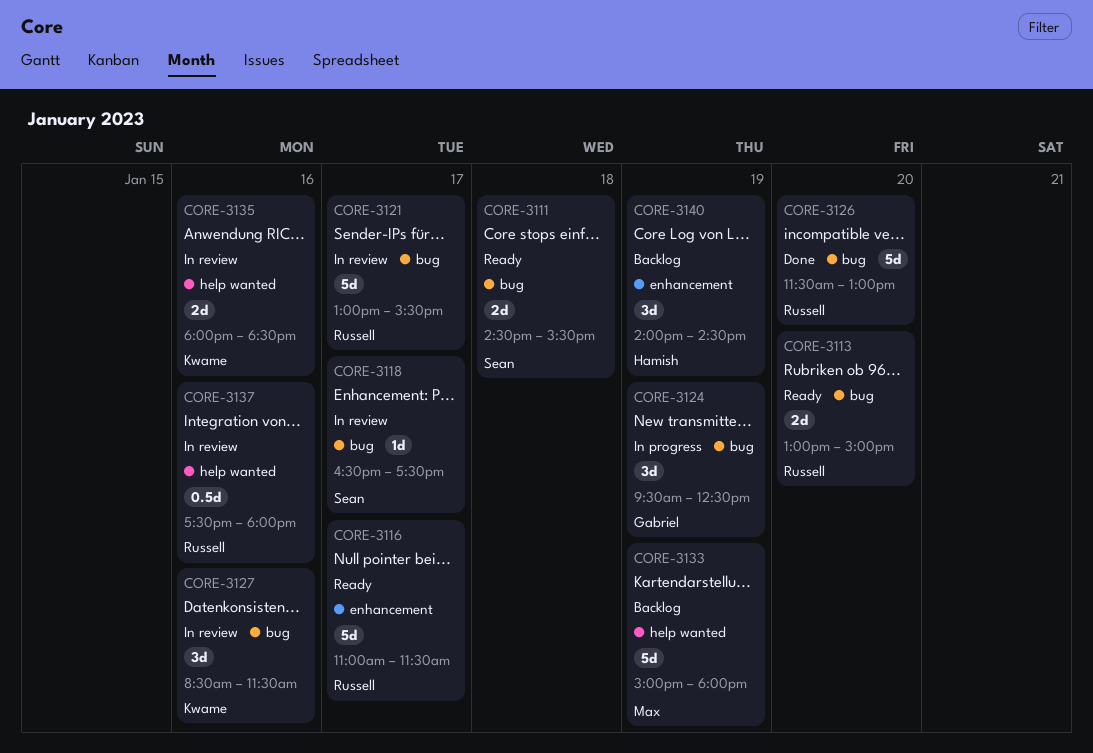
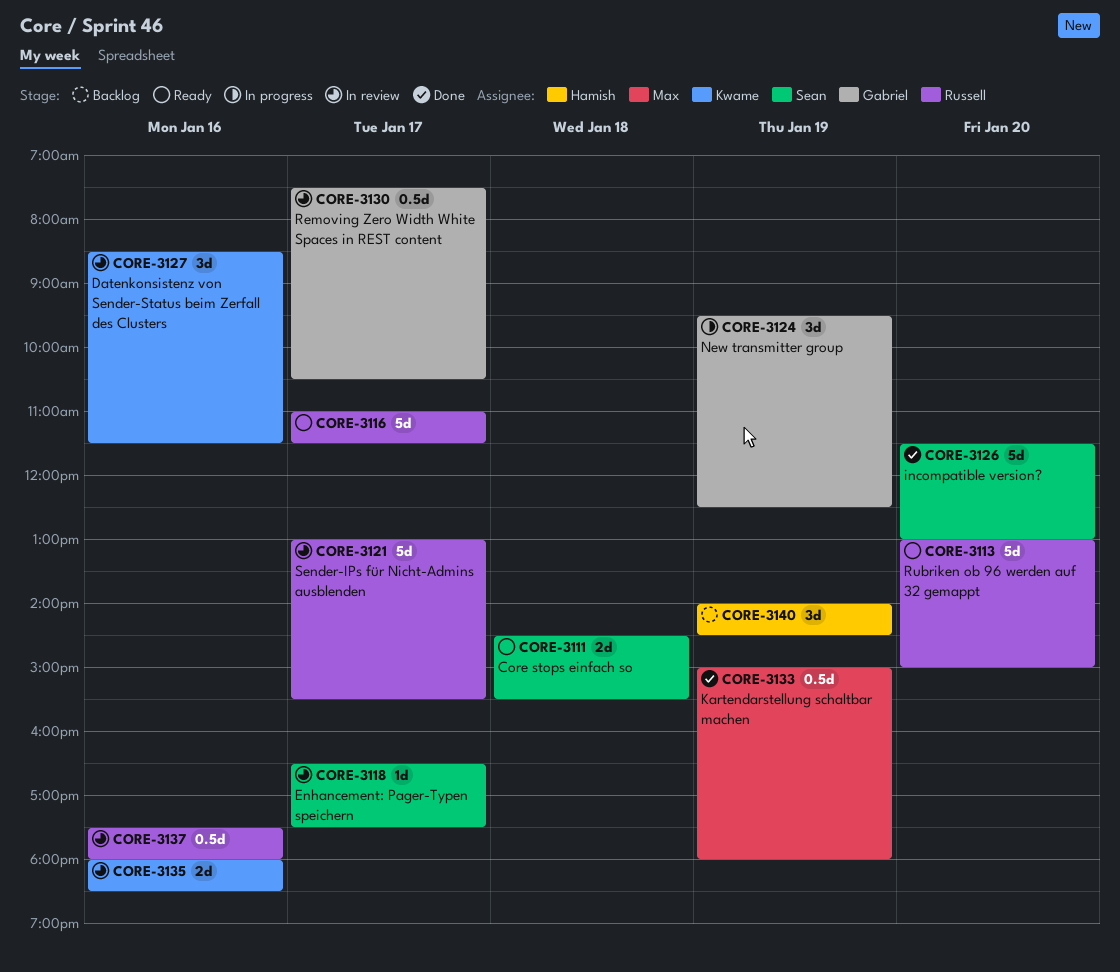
CORE-3113, estimate: 2d -> 5d
CORE-3126, owner: Russell -> Sean
CORE-3130: none -> present
CORE-3133, status: Backlog -> Done
CORE-3133, estimate: 5d -> 0.5d

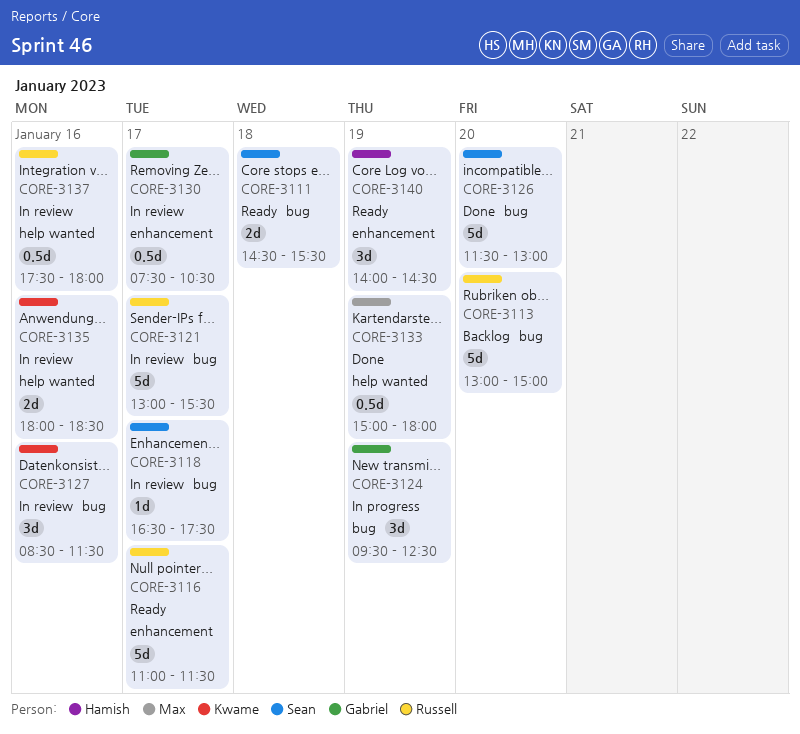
CORE-3113, status: Ready -> Backlog
CORE-3140, status: Backlog -> Ready

